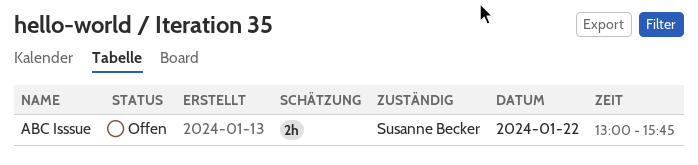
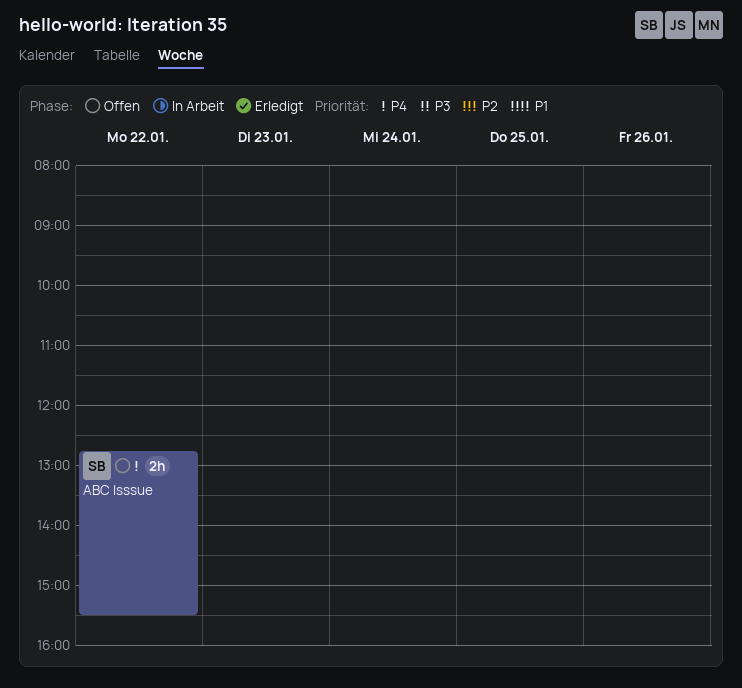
ABC Isssue, begins: 13:00 -> 12:45
ABC Isssue, ends: 15:45 -> 15:30

